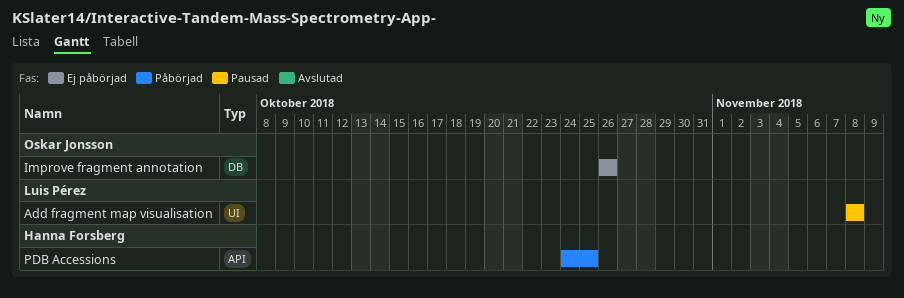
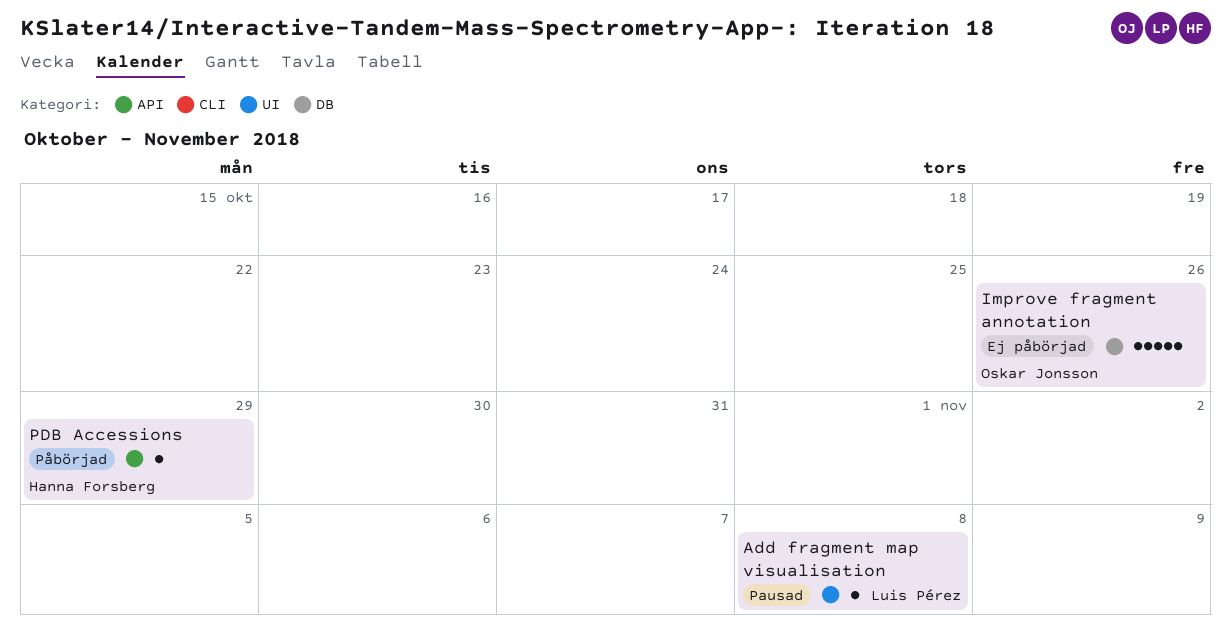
PDB Accessions, due: Oct 25 -> Oct 29

